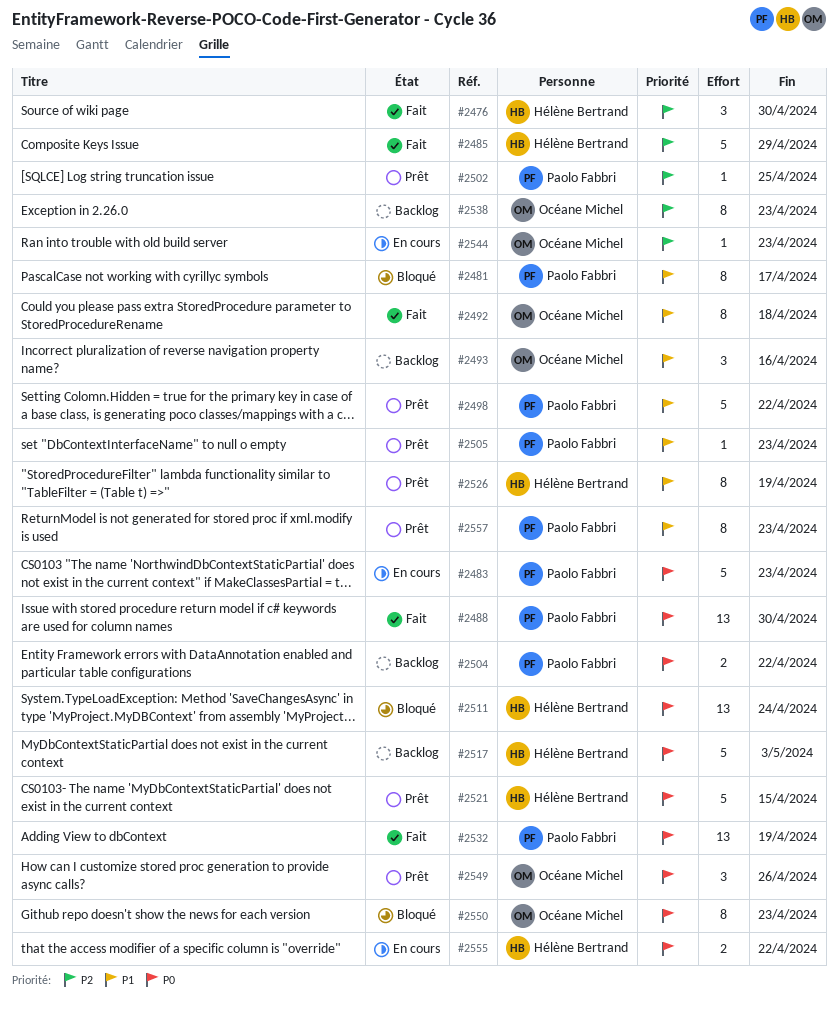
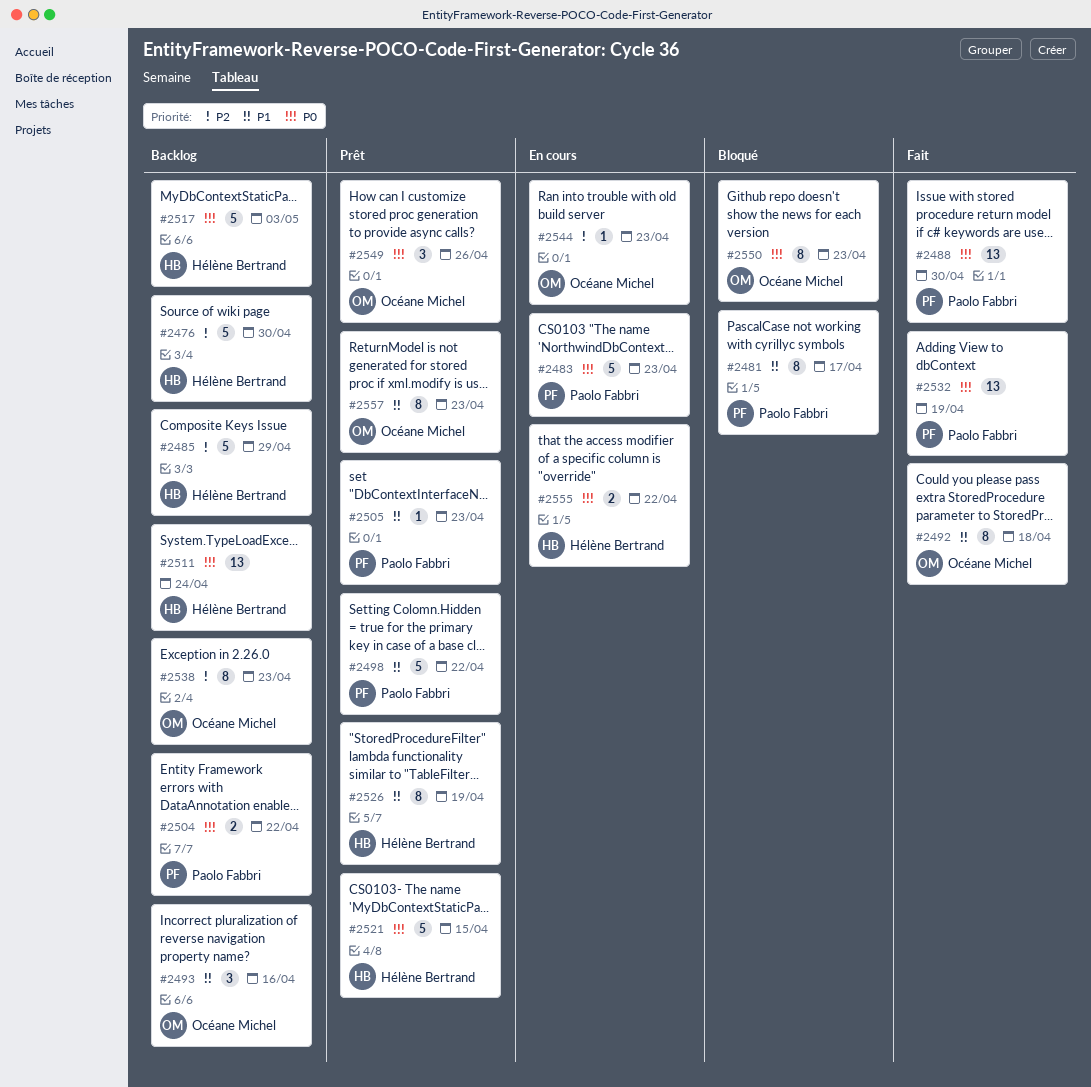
#2476, status: Fait -> Backlog
#2476, estimate: 3 -> 5
#2485, status: Fait -> Backlog
#2502: present -> none
#2511, status: Bloqué -> Backlog
#2557, owner: Paolo Fabbri -> Océane Michel

